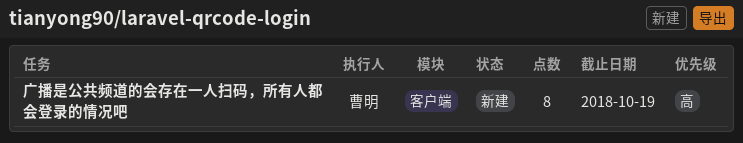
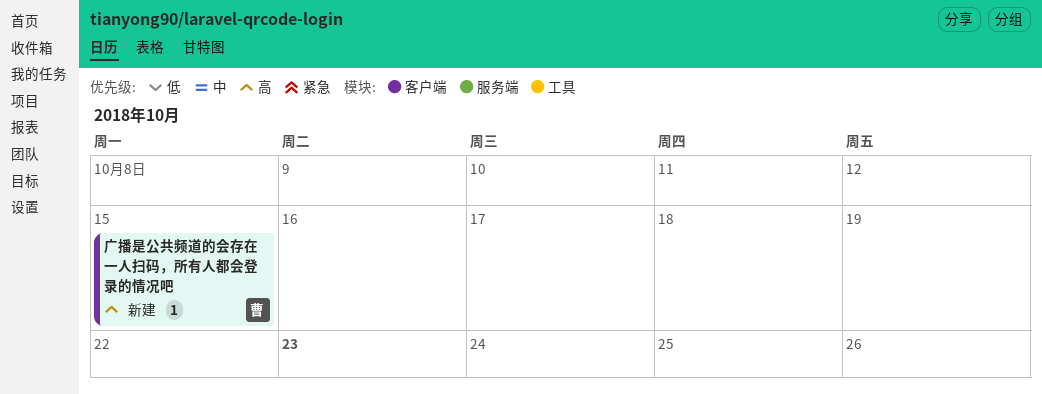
广播是公共频道的会存在一人扫码，所有人都会登录的情况吧, estimate: 8 -> 1
广播是公共频道的会存在一人扫码，所有人都会登录的情况吧, due: Oct 19 -> Oct 15

